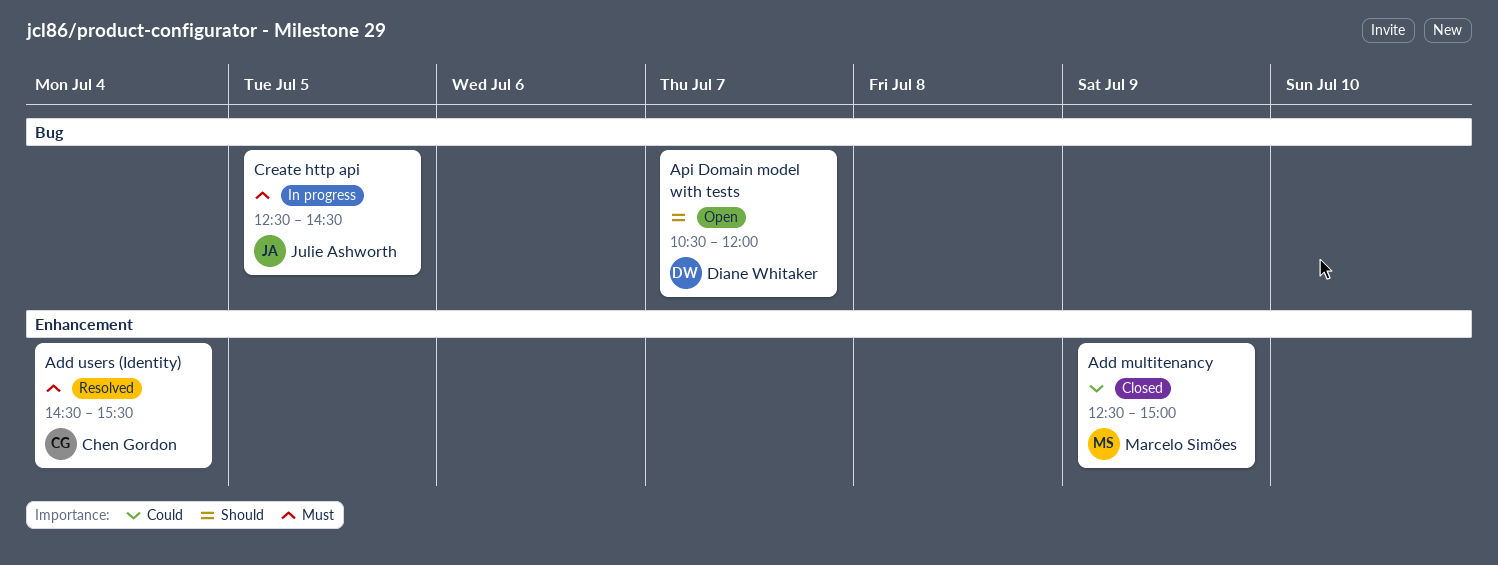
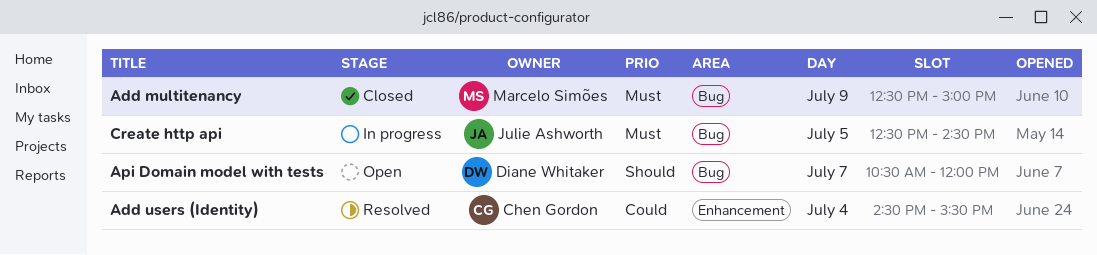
Add multitenancy, priority: Could -> Must
Add multitenancy, label: Enhancement -> Bug
Add users (Identity), priority: Must -> Could

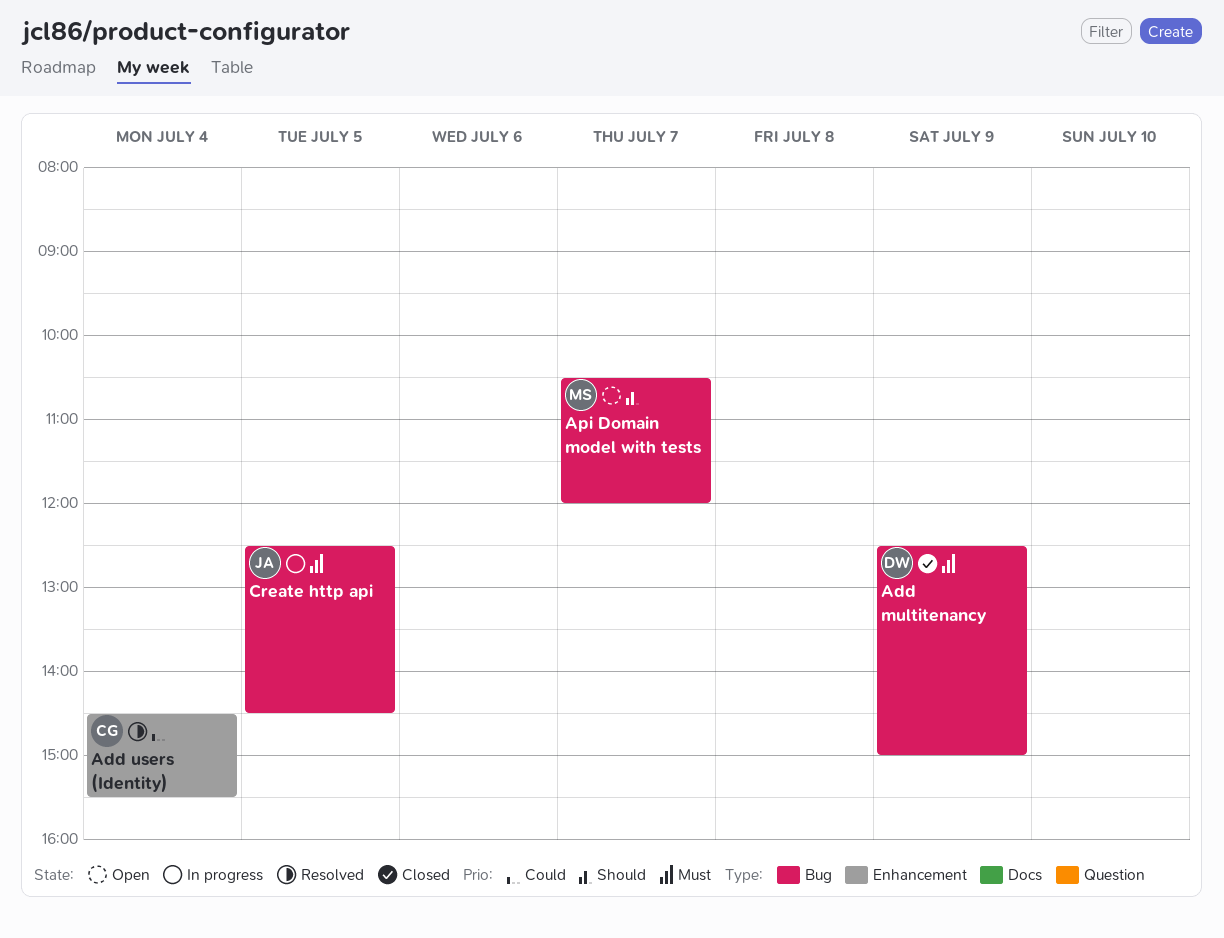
Add multitenancy, owner: Marcelo Simões -> Diane Whitaker
Api Domain model with tests, owner: Diane Whitaker -> Marcelo Simões

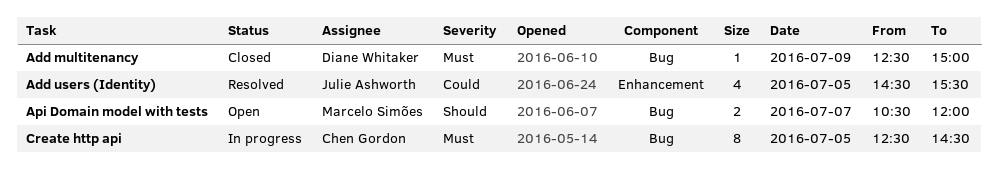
Add users (Identity), owner: Chen Gordon -> Julie Ashworth
Add users (Identity), day: Jul 4 -> Jul 5
Create http api, owner: Julie Ashworth -> Chen Gordon

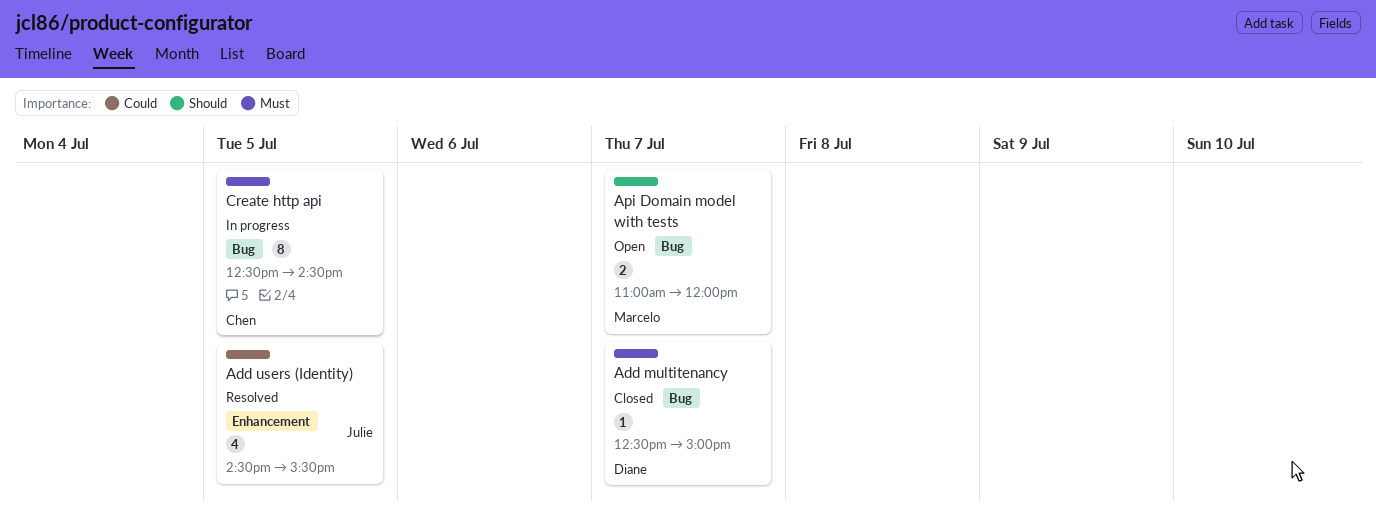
Add multitenancy, day: Jul 9 -> Jul 7
Api Domain model with tests, begins: 10:30 -> 11:00

